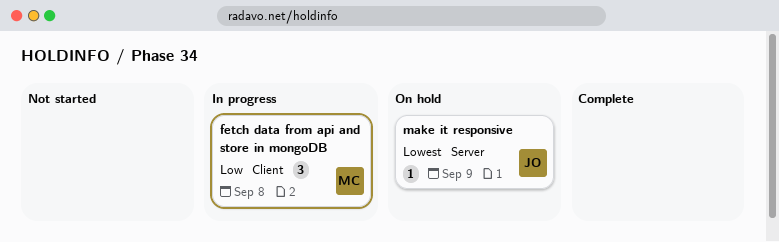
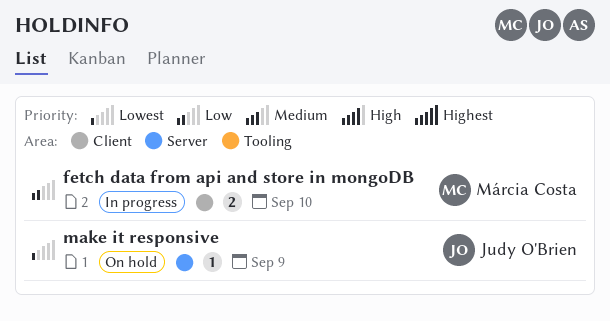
fetch data from api and store in mongoDB, estimate: 3 -> 2
fetch data from api and store in mongoDB, due: Sep 8 -> Sep 10

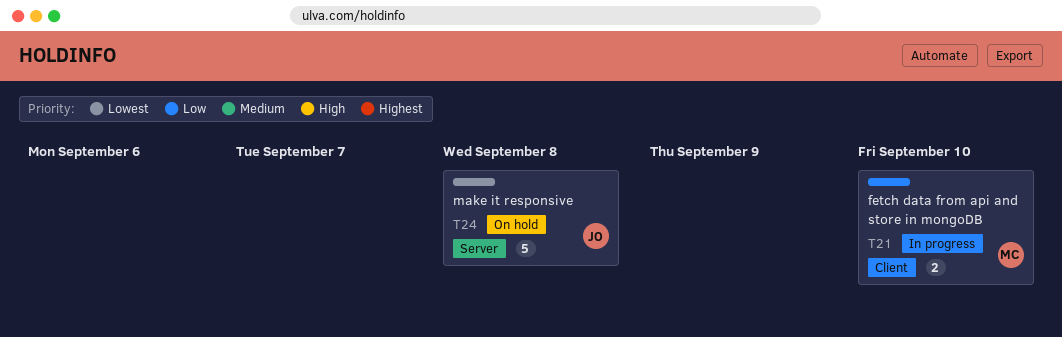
make it responsive, estimate: 1 -> 5
make it responsive, due: Sep 9 -> Sep 8

